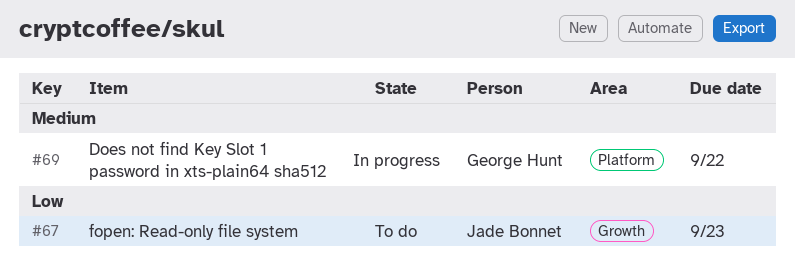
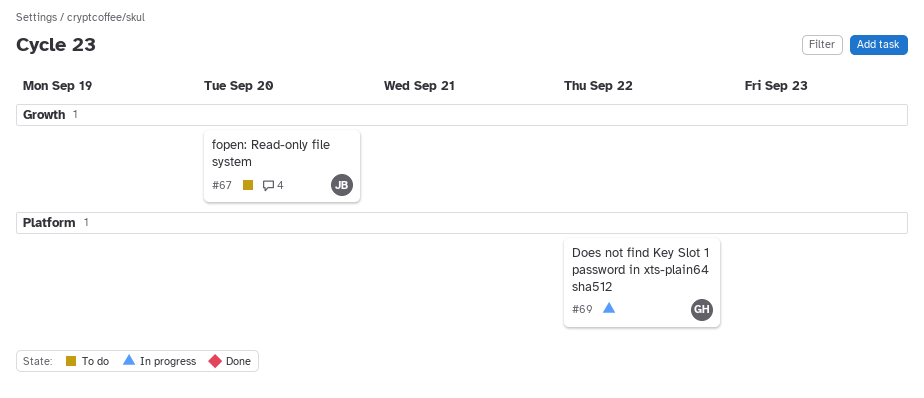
#67, due: Sep 23 -> Sep 20

